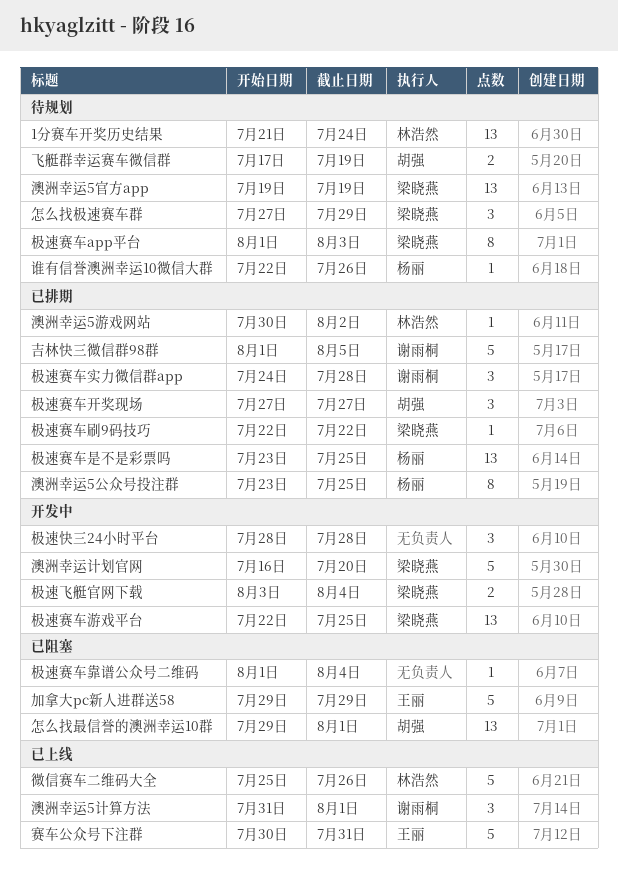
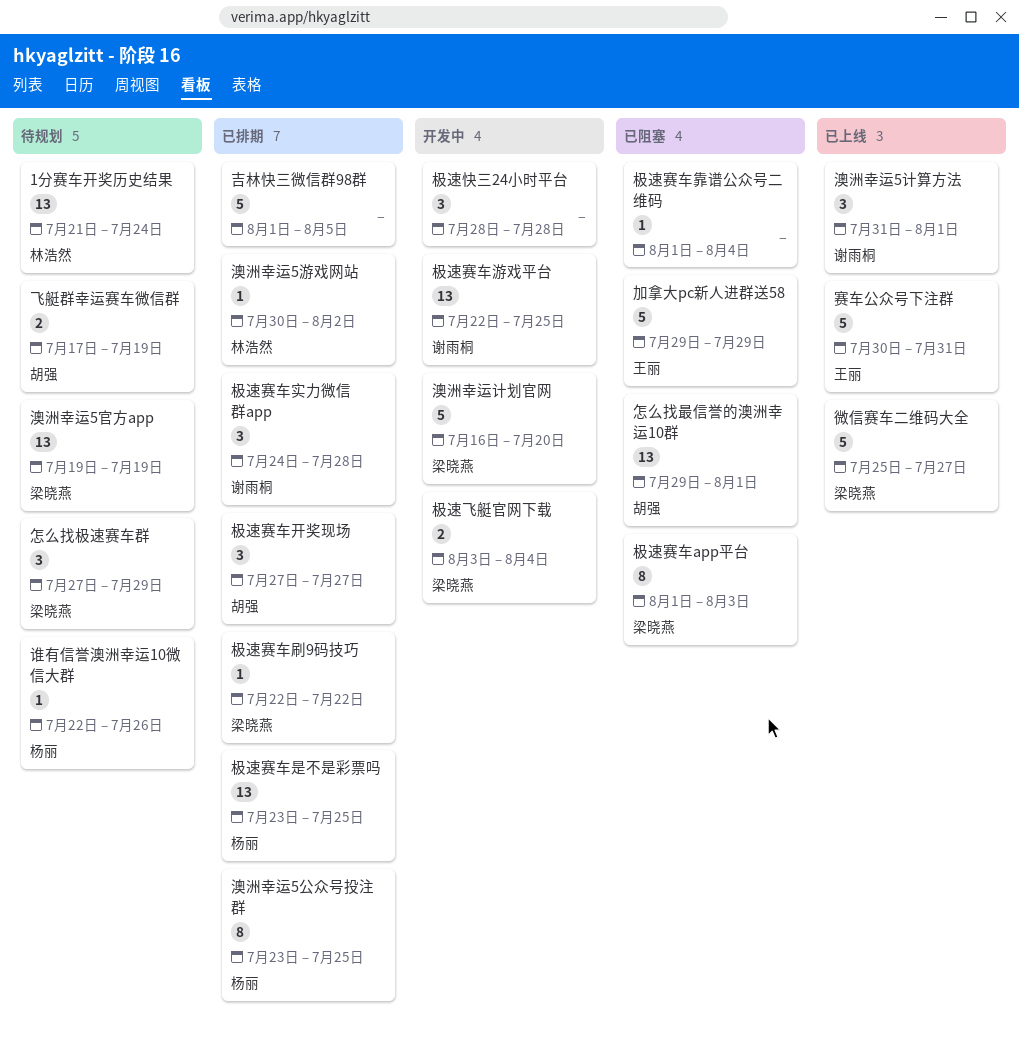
吉林快三微信群98群, owner: 谢雨桐 -> none
微信赛车二维码大全, owner: 林浩然 -> 梁晓燕
微信赛车二维码大全, due: Jul 26 -> Jul 27
极速赛车app平台, status: 待规划 -> 已阻塞
极速赛车游戏平台, owner: 梁晓燕 -> 谢雨桐

